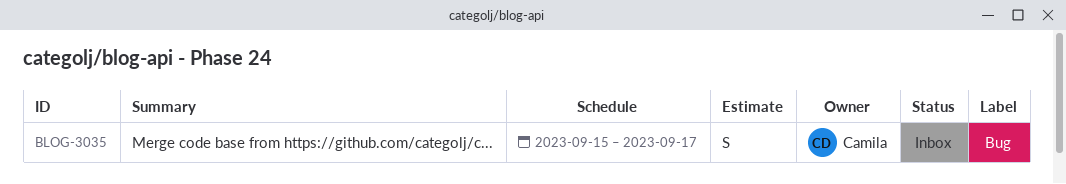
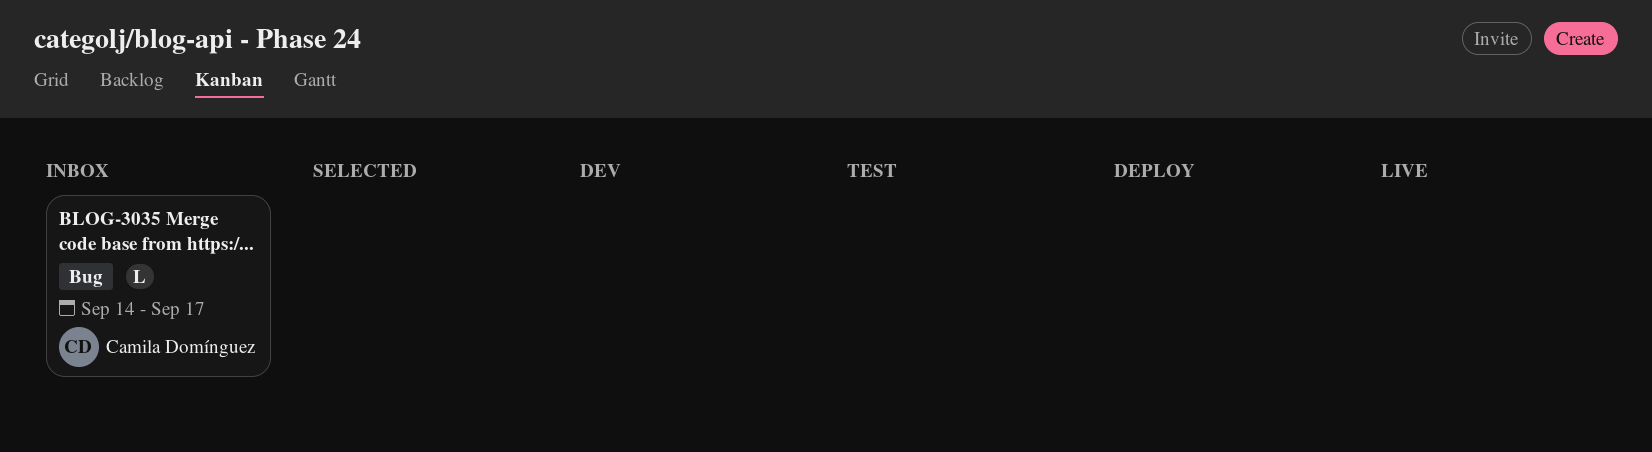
BLOG-3035, estimate: S -> L
BLOG-3035, start: Sep 15 -> Sep 14

